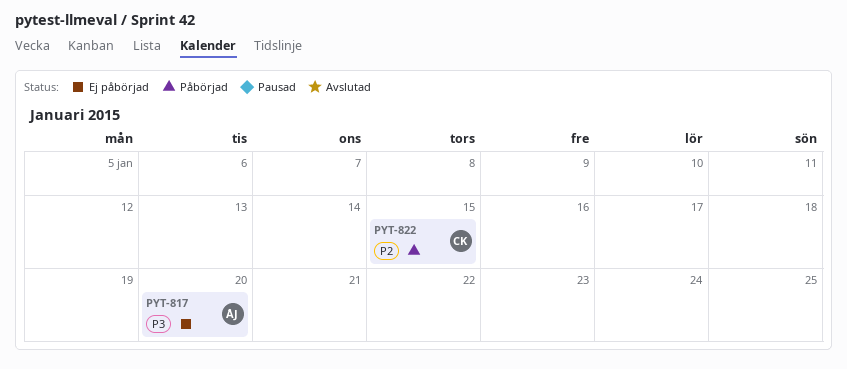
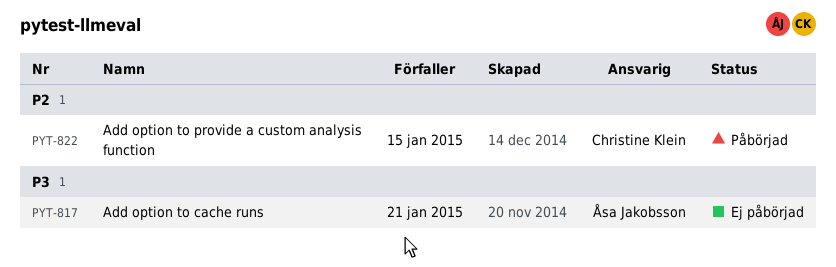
PYT-817, due: Jan 20 -> Jan 21

